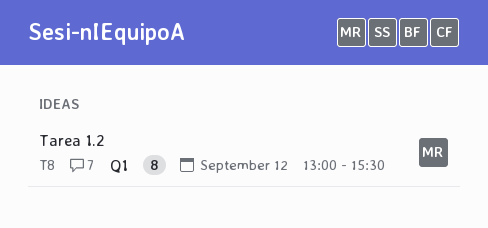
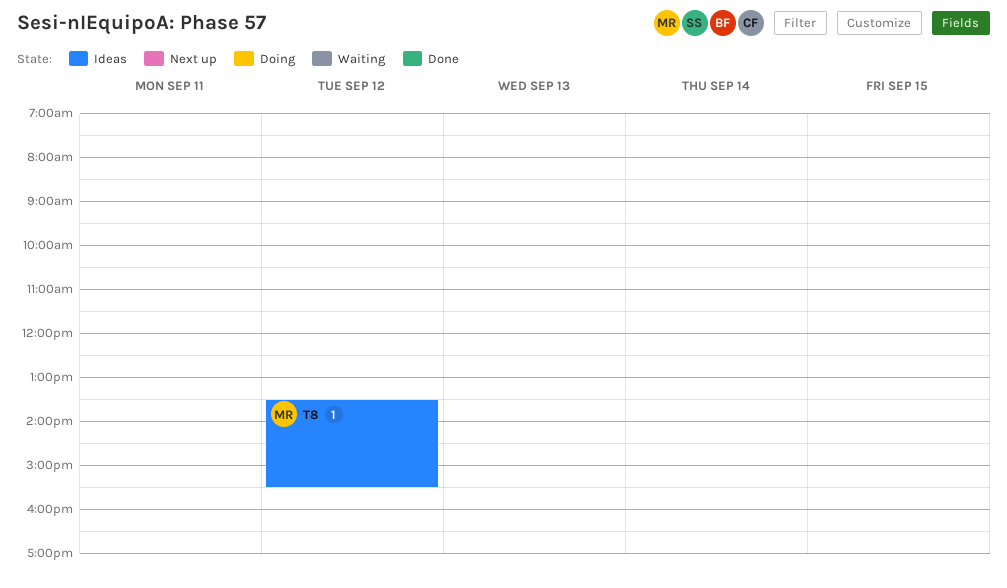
T8, estimate: 8 -> 1
T8, begins: 13:00 -> 13:30

